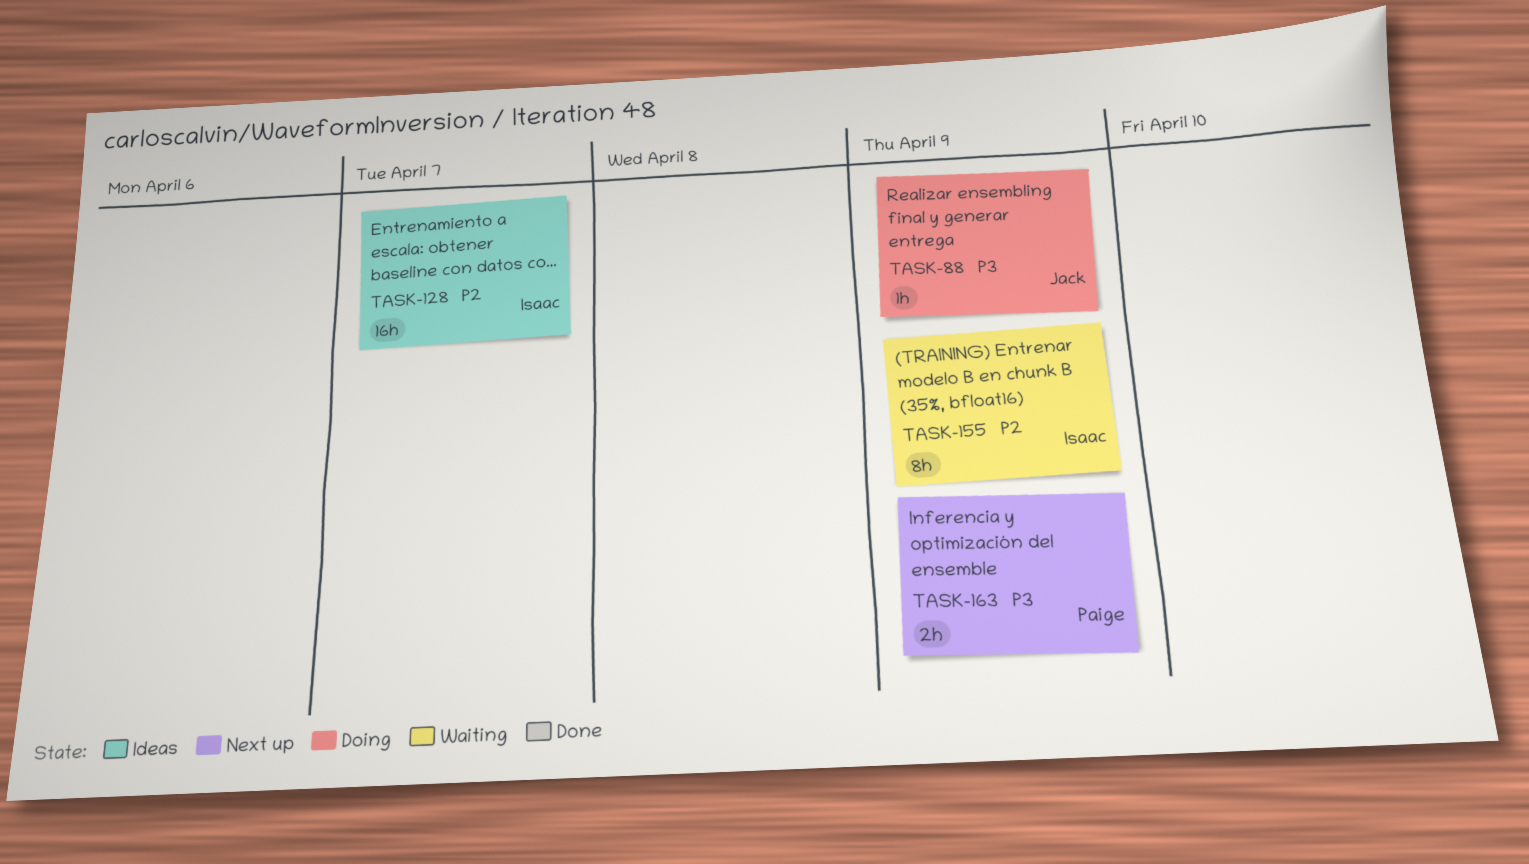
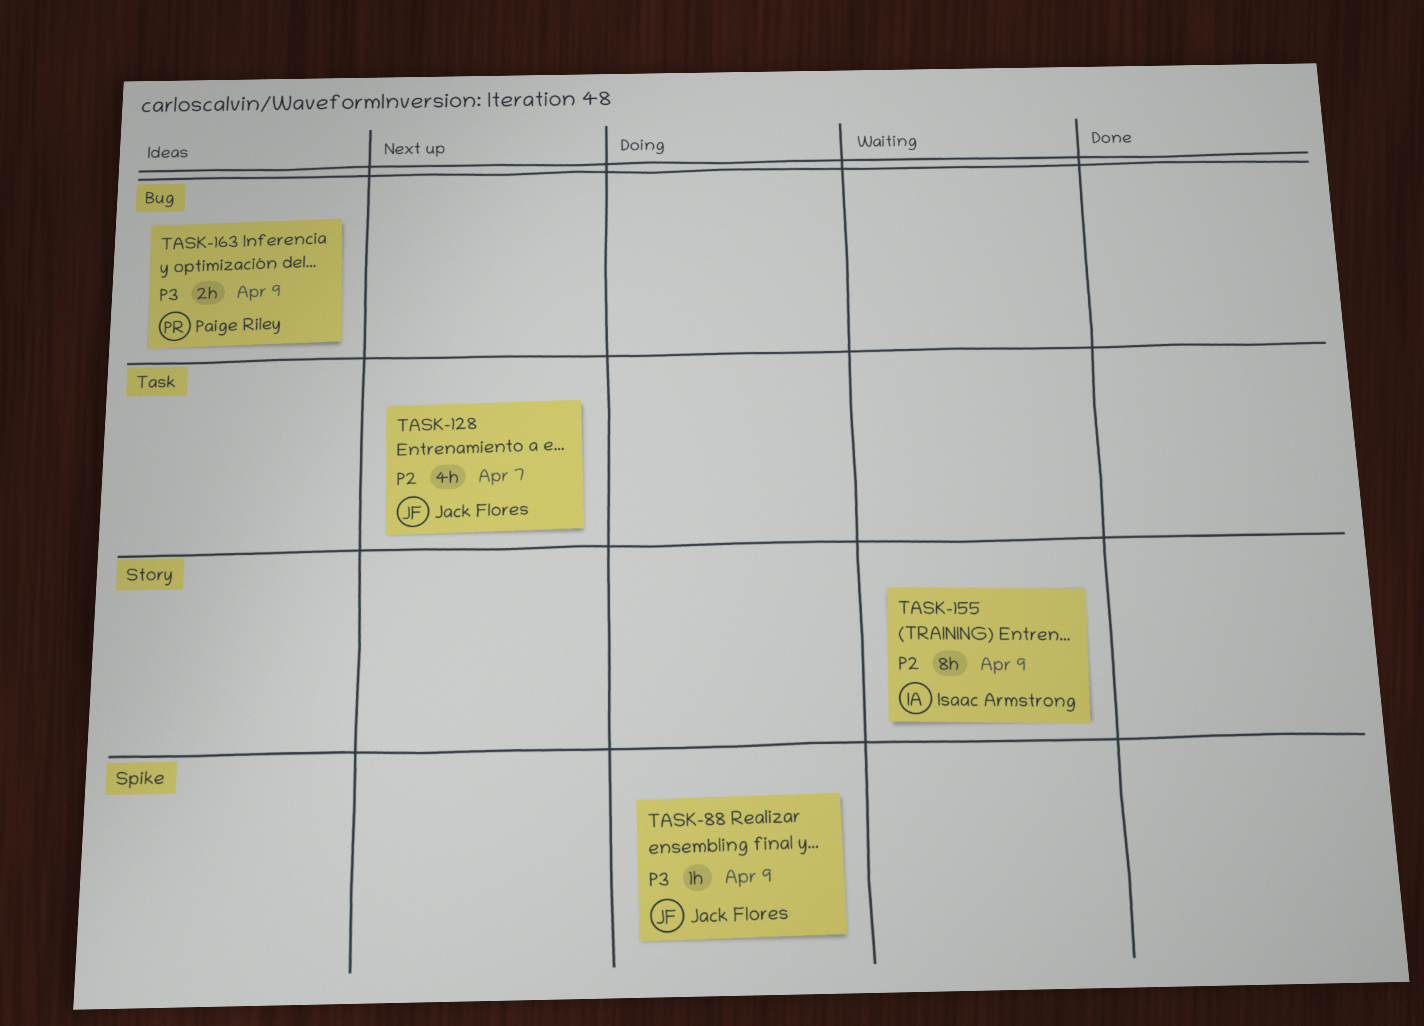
TASK-128, status: Ideas -> Next up
TASK-128, owner: Isaac Armstrong -> Jack Flores
TASK-128, estimate: 16h -> 4h
TASK-163, status: Next up -> Ideas

